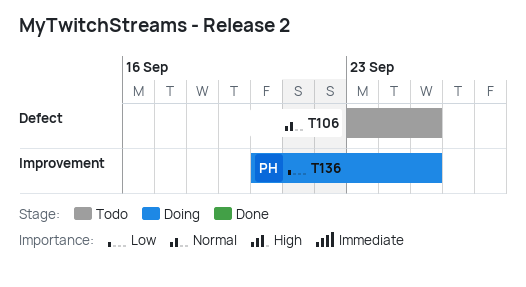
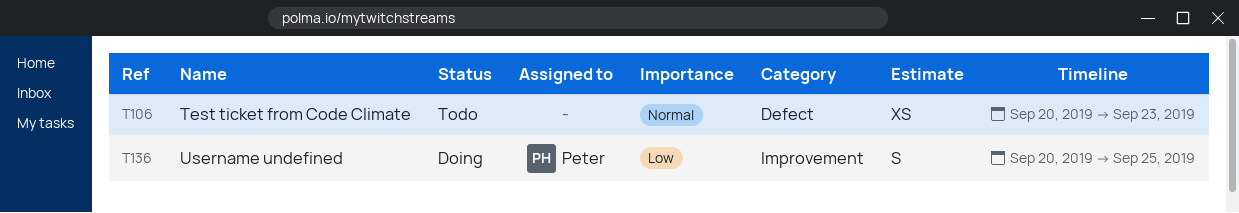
T106, start: Sep 23 -> Sep 20
T106, due: Sep 25 -> Sep 23

